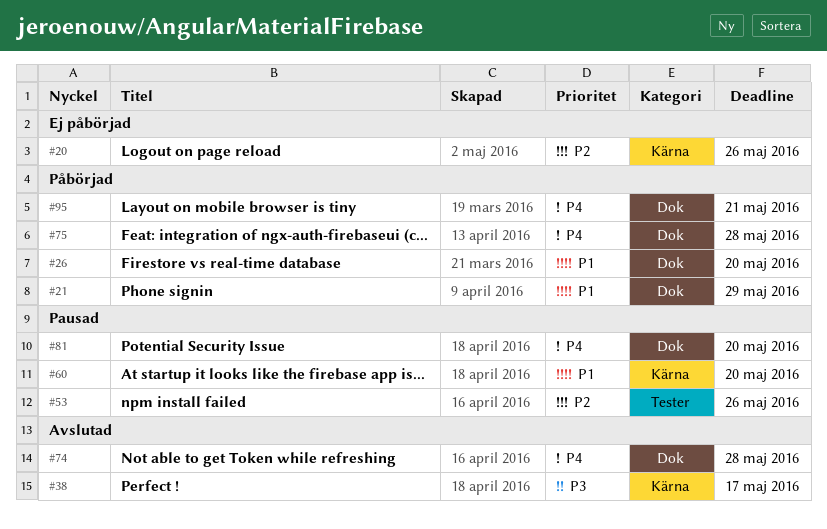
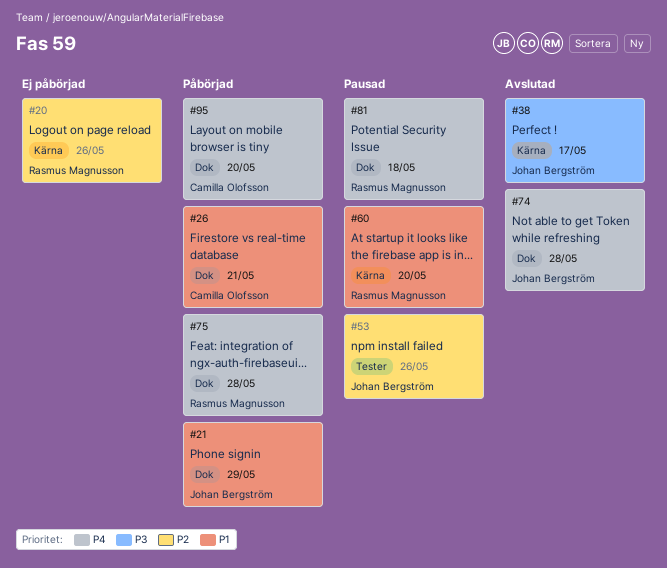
#26, due: May 20 -> May 21
#81, due: May 20 -> May 18
#95, due: May 21 -> May 20

